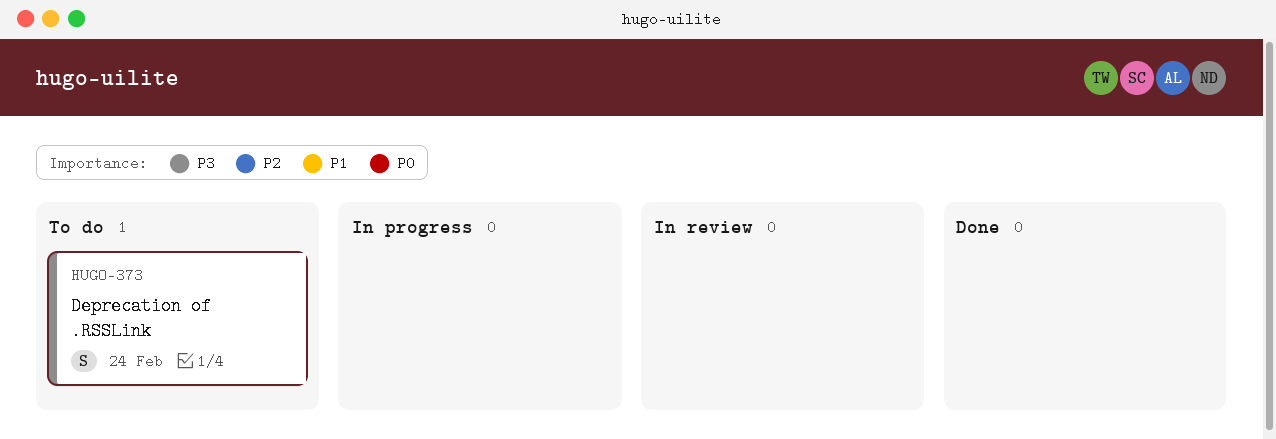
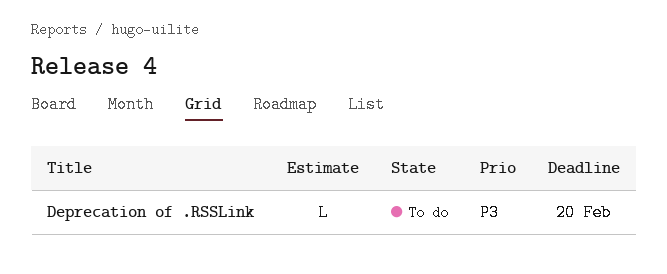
Deprecation of .RSSLink, estimate: S -> L
Deprecation of .RSSLink, due: Feb 24 -> Feb 20

